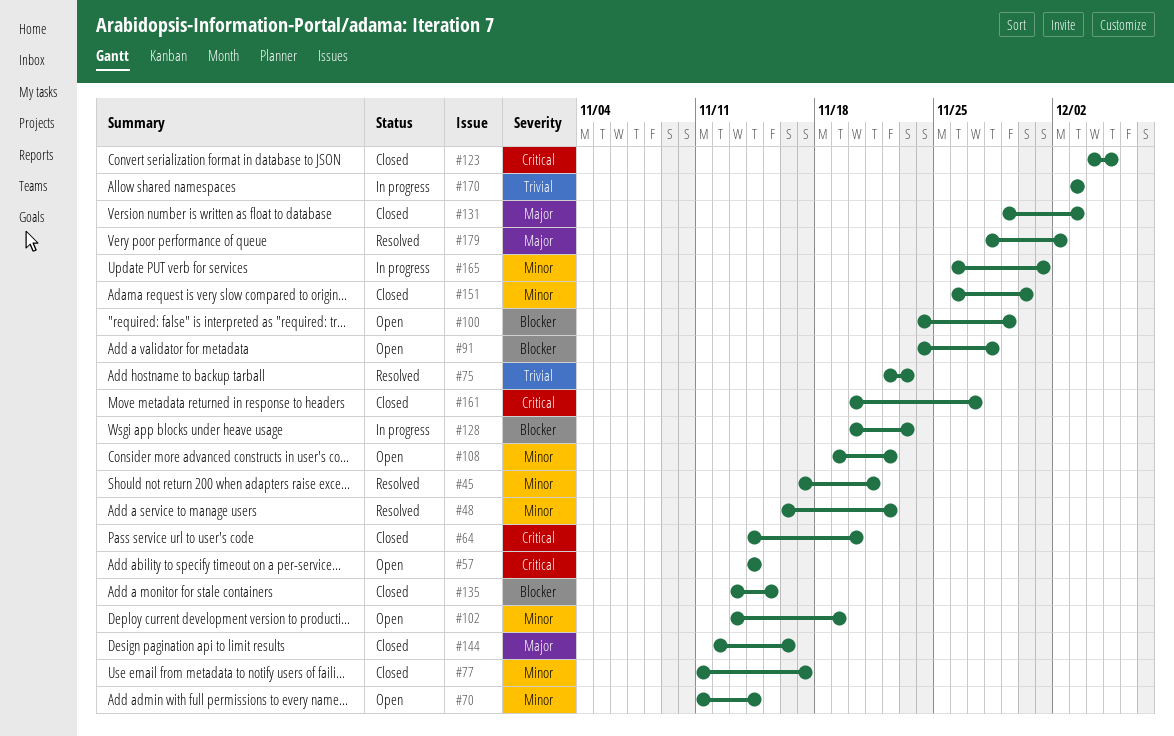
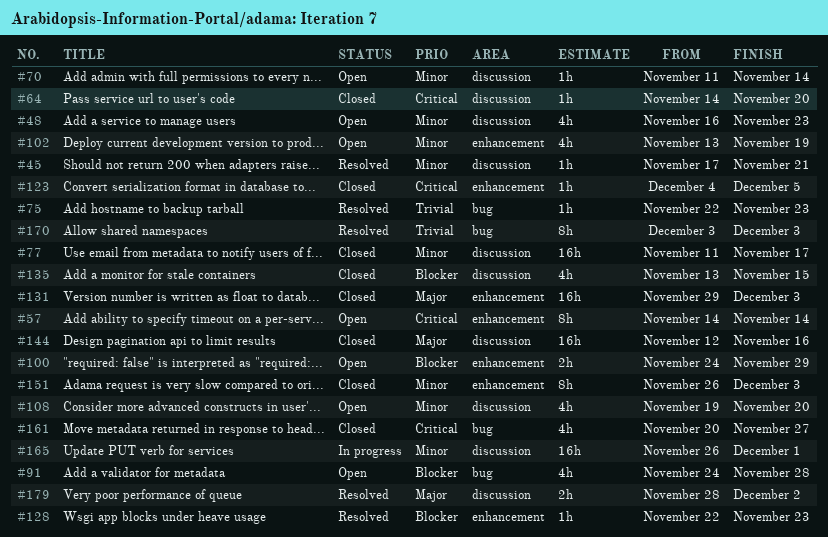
#48, status: Resolved -> Open
#48, due: Nov 22 -> Nov 23
#108, due: Nov 22 -> Nov 20
#128, status: In progress -> Resolved
#128, start: Nov 20 -> Nov 22
#151, due: Nov 30 -> Dec 3
#170, status: In progress -> Resolved

